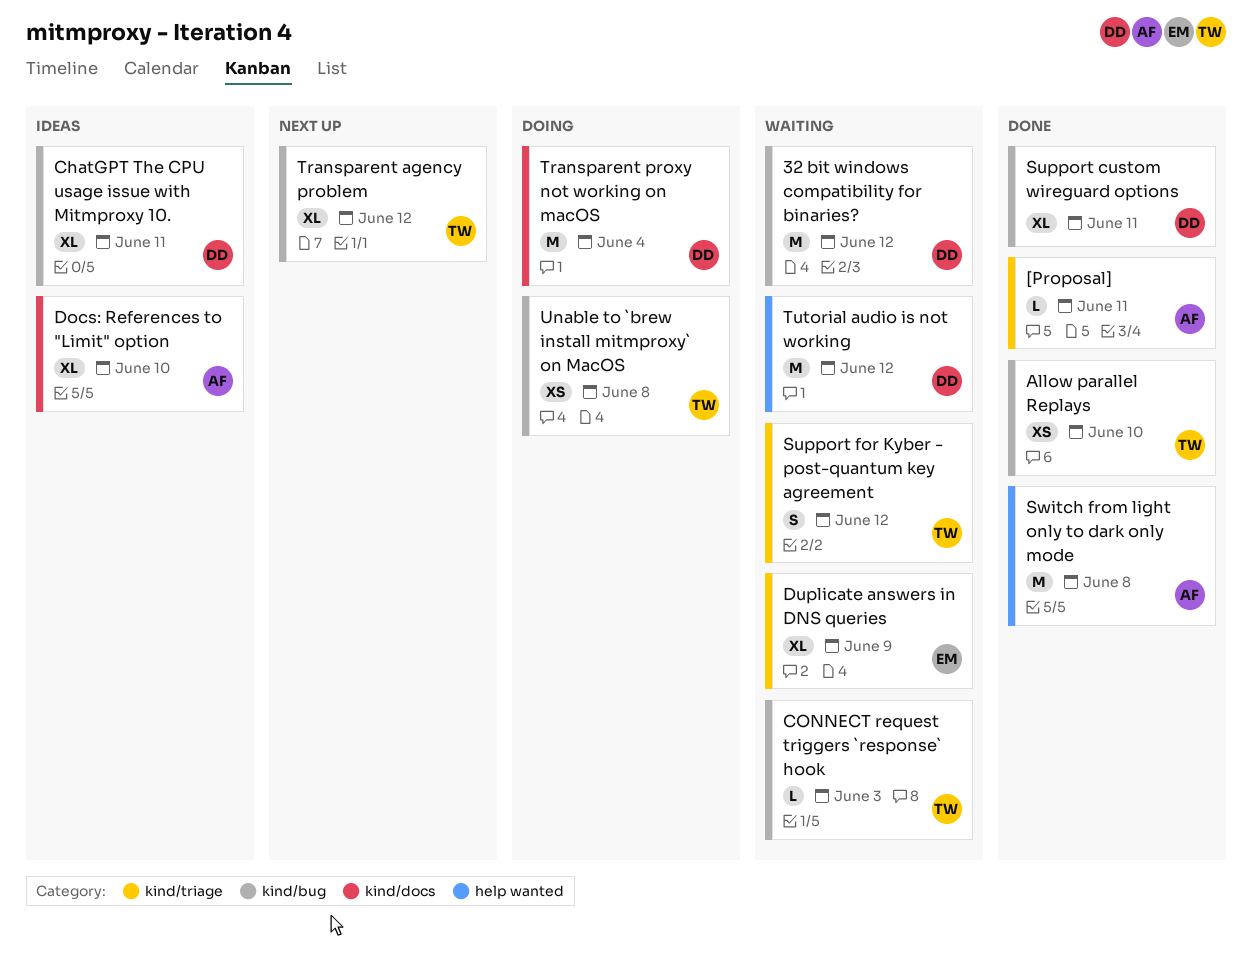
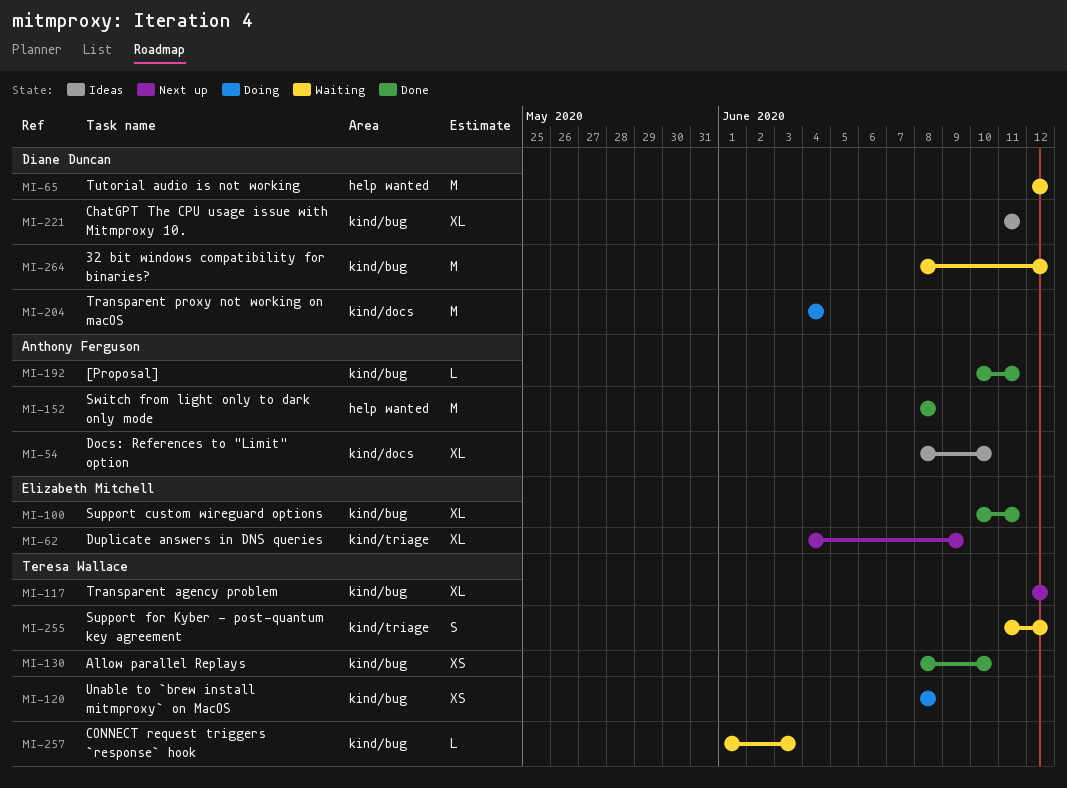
[Proposal], label: kind/triage -> kind/bug
Duplicate answers in DNS queries, status: Waiting -> Next up
Support custom wireguard options, owner: Diane Duncan -> Elizabeth Mitchell

